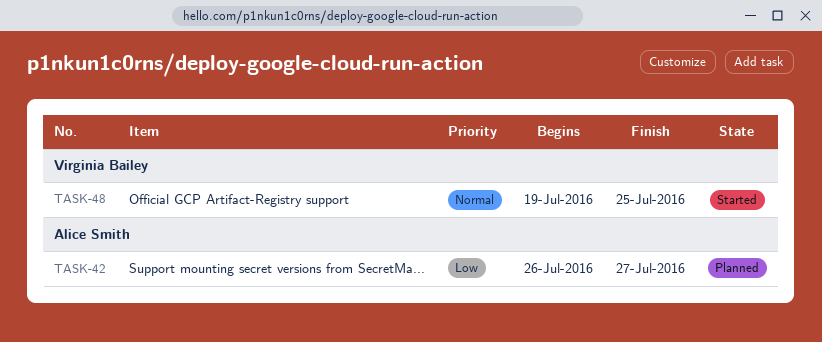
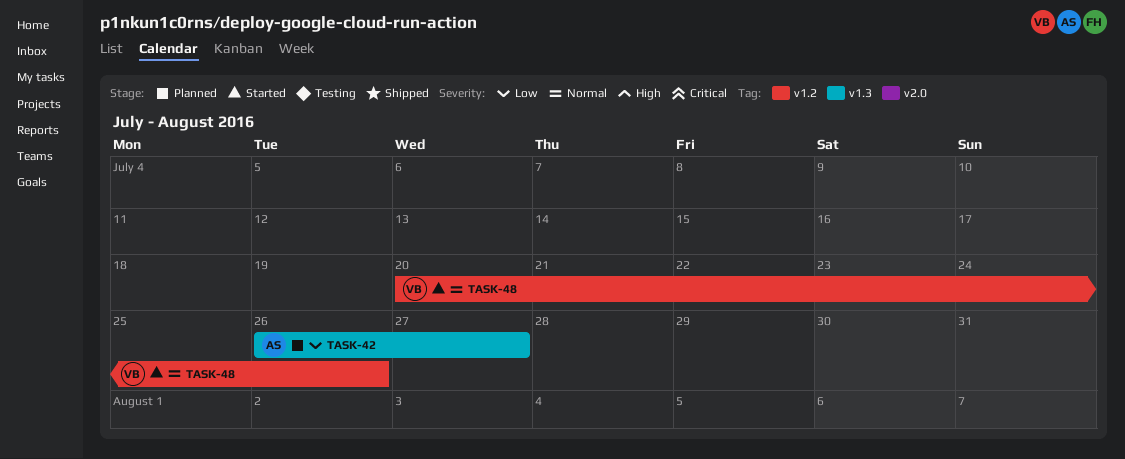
TASK-48, start: Jul 19 -> Jul 20
TASK-48, due: Jul 25 -> Jul 26

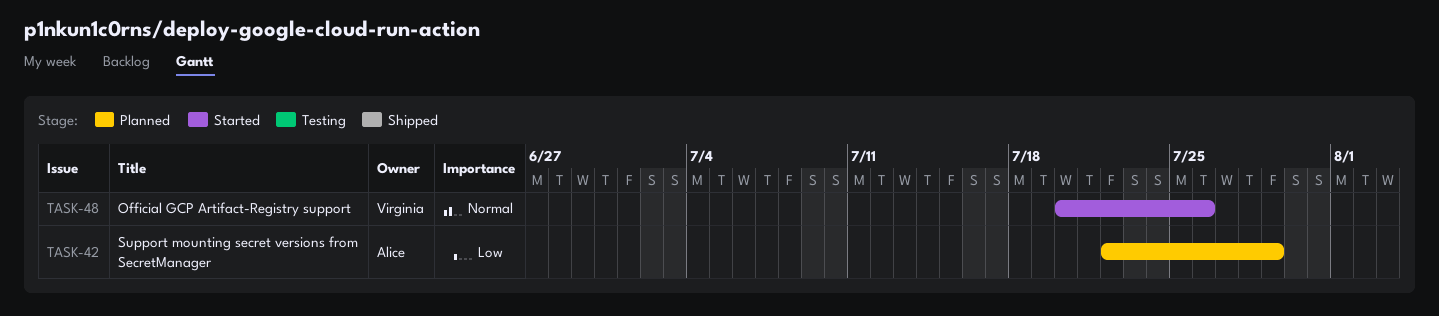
TASK-42, start: Jul 26 -> Jul 22
TASK-42, due: Jul 27 -> Jul 29

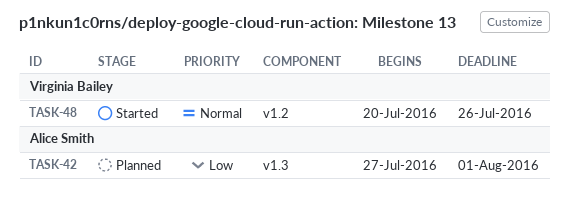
TASK-42, start: Jul 22 -> Jul 27
TASK-42, due: Jul 29 -> Aug 1

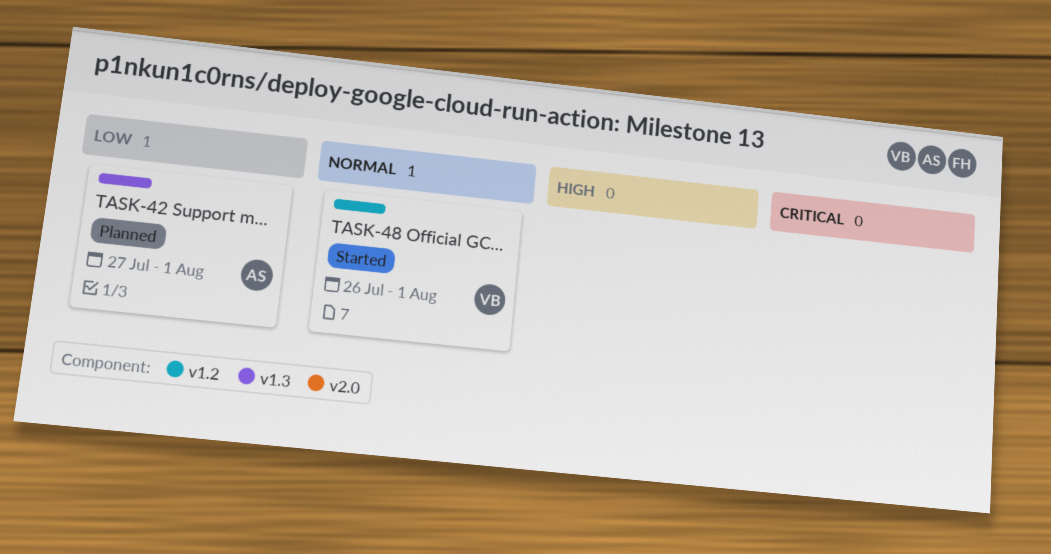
TASK-48, start: Jul 20 -> Jul 26
TASK-48, due: Jul 26 -> Aug 1

